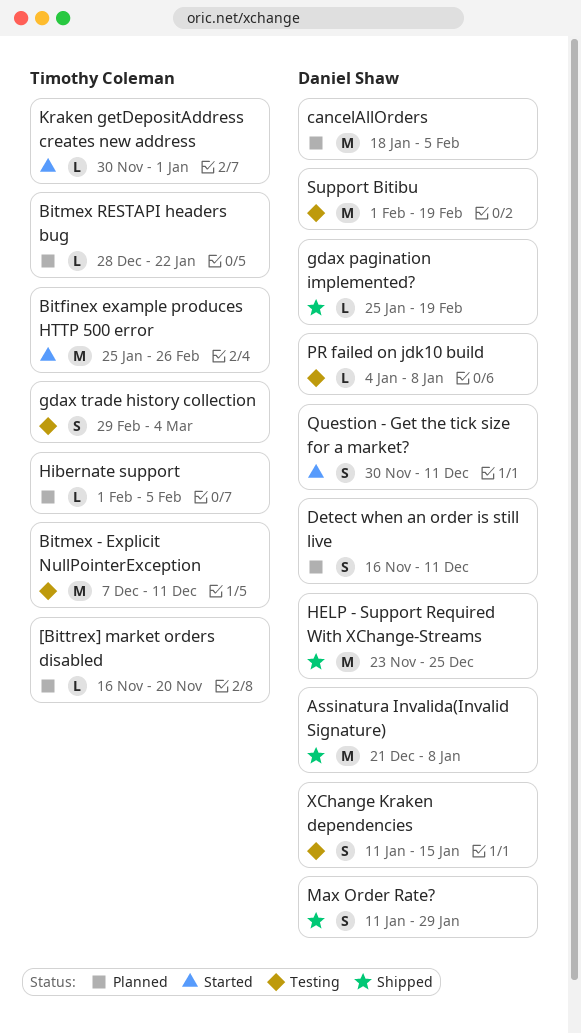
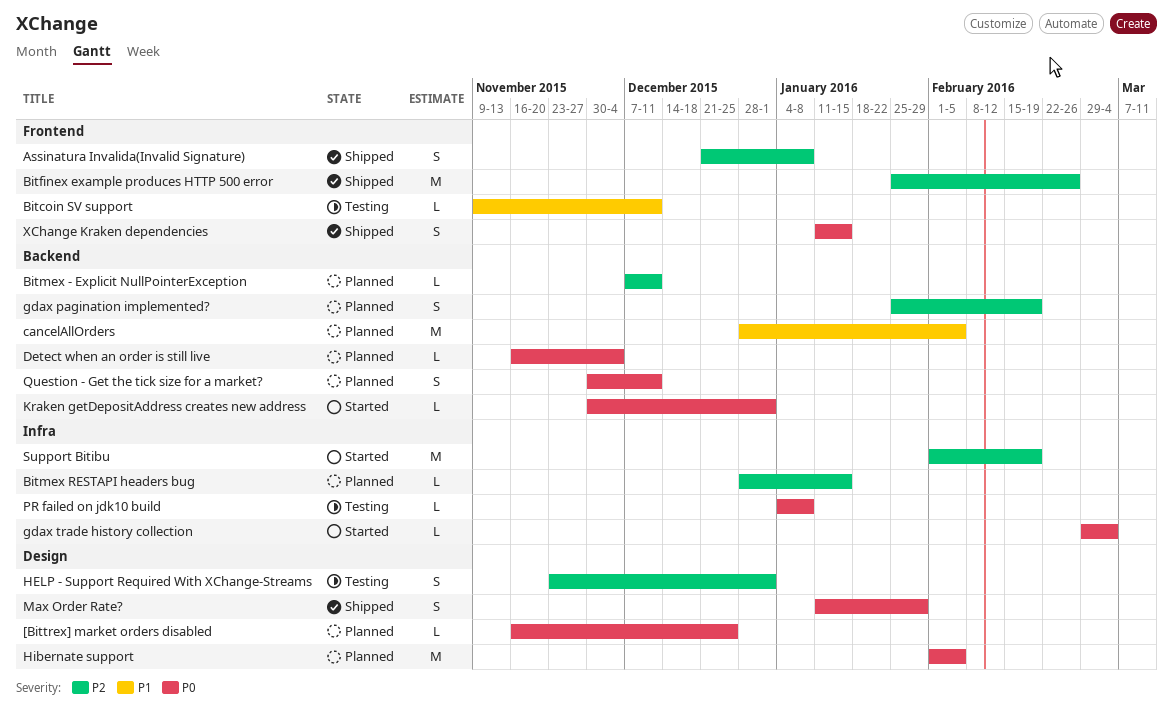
[Bittrex] market orders disabled, due: Nov 20 -> Dec 25
Assinatura Invalida(Invalid Signature), estimate: M -> S
Bitcoin SV support: none -> present
Bitfinex example produces HTTP 500 error, status: Started -> Shipped
Bitmex - Explicit NullPointerException, status: Testing -> Planned
Bitmex - Explicit NullPointerException, estimate: M -> L
Bitmex RESTAPI headers bug, due: Jan 22 -> Jan 15
cancelAllOrders, start: Jan 18 -> Dec 28
Detect when an order is still live, estimate: S -> L
Detect when an order is still live, due: Dec 11 -> Dec 4
gdax pagination implemented?, status: Shipped -> Planned
gdax pagination implemented?, estimate: L -> S
gdax trade history collection, status: Testing -> Started
gdax trade history collection, estimate: S -> L
HELP - Support Required With XChange-Streams, status: Shipped -> Testing
HELP - Support Required With XChange-Streams, estimate: M -> S
HELP - Support Required With XChange-Streams, due: Dec 25 -> Jan 1
Hibernate support, estimate: L -> M
Question - Get the tick size for a market?, status: Started -> Planned
Support Bitibu, status: Testing -> Started
XChange Kraken dependencies, status: Testing -> Shipped

